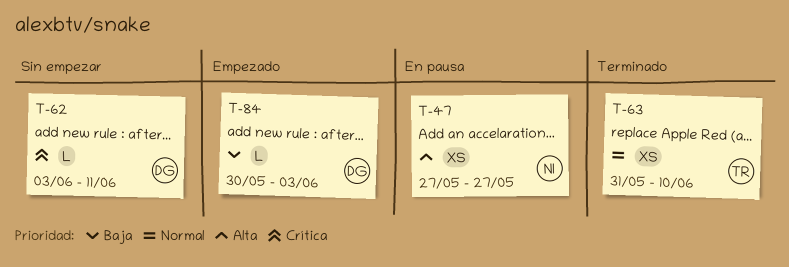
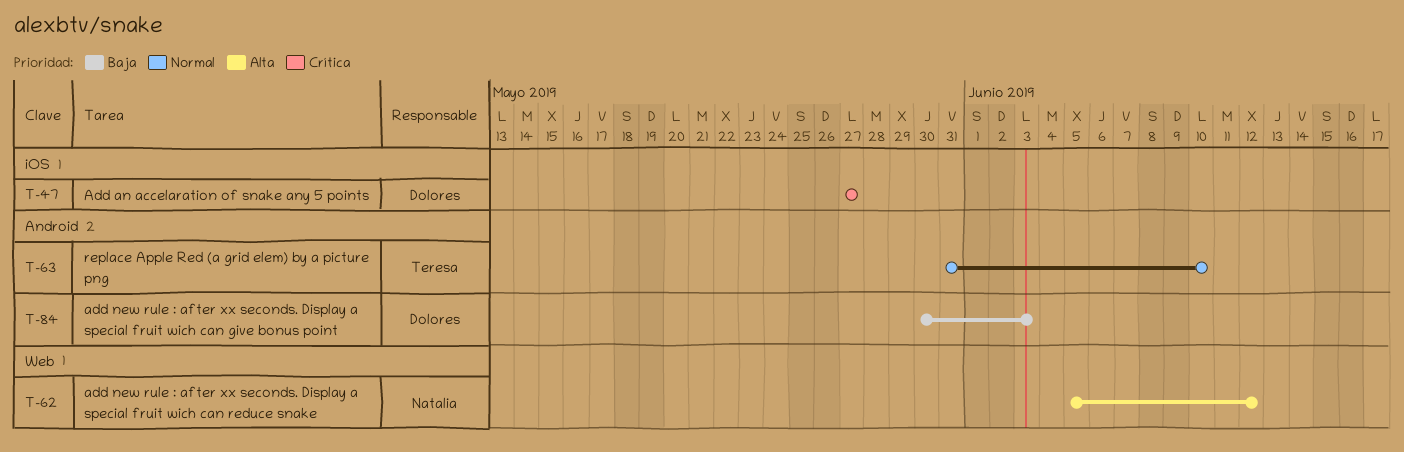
T-47, owner: Natalia -> Dolores
T-47, priority: Alta -> Crítica
T-62, owner: Dolores -> Natalia
T-62, priority: Crítica -> Alta
T-62, start: Jun 3 -> Jun 5
T-62, due: Jun 11 -> Jun 12

